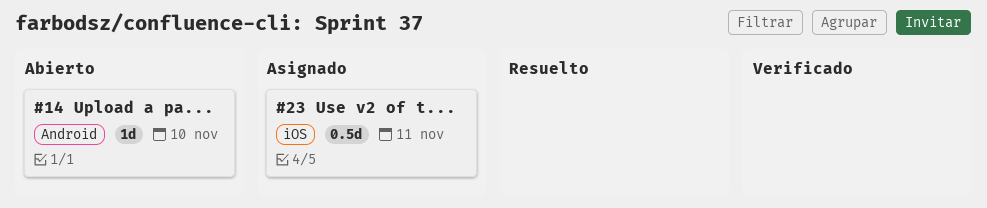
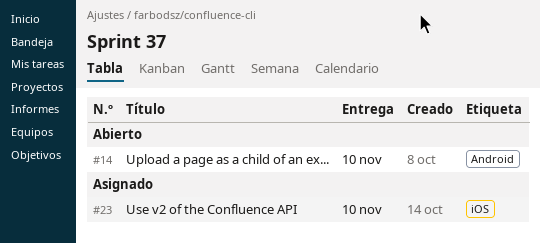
#23, due: Nov 11 -> Nov 10

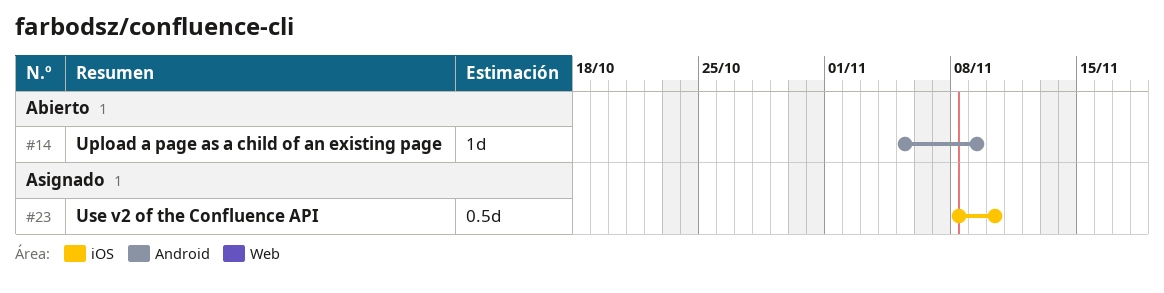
#14, due: Nov 10 -> Nov 9

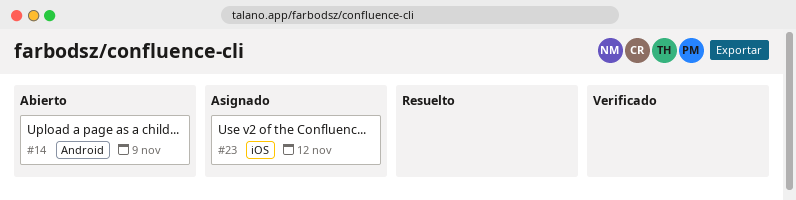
#23, due: Nov 10 -> Nov 12

